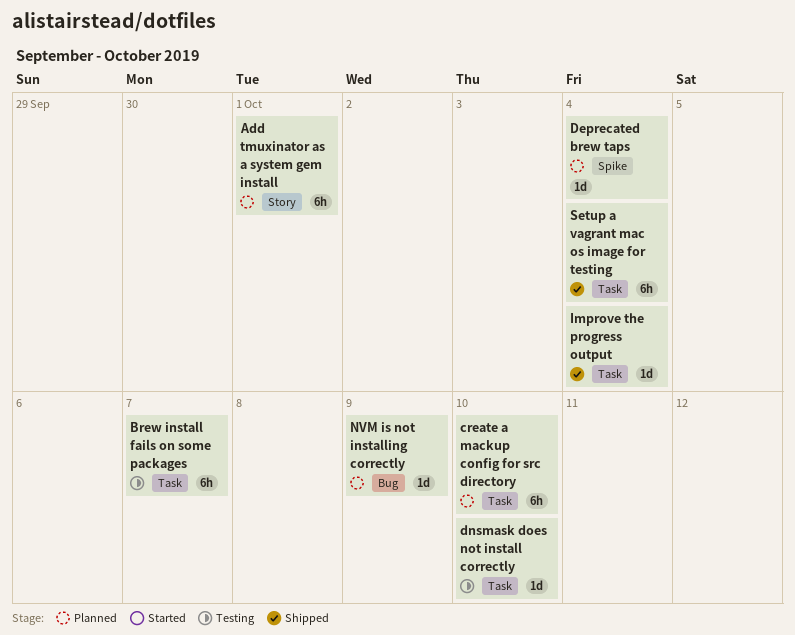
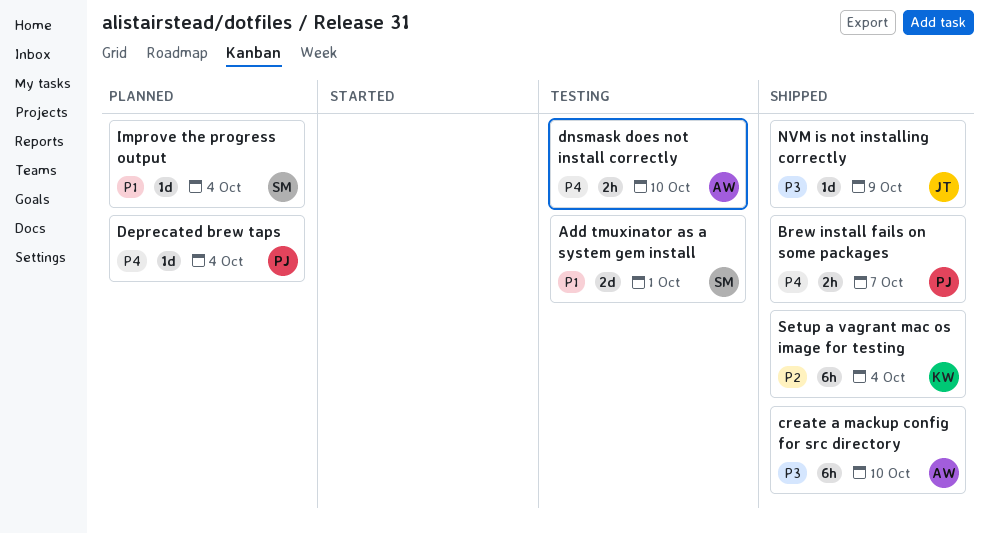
Add tmuxinator as a system gem install, status: Planned -> Testing
Add tmuxinator as a system gem install, estimate: 6h -> 2d
Brew install fails on some packages, status: Testing -> Shipped
Brew install fails on some packages, estimate: 6h -> 2h
create a mackup config for src directory, status: Planned -> Shipped
dnsmask does not install correctly, estimate: 1d -> 2h
Improve the progress output, status: Shipped -> Planned
NVM is not installing correctly, status: Planned -> Shipped

